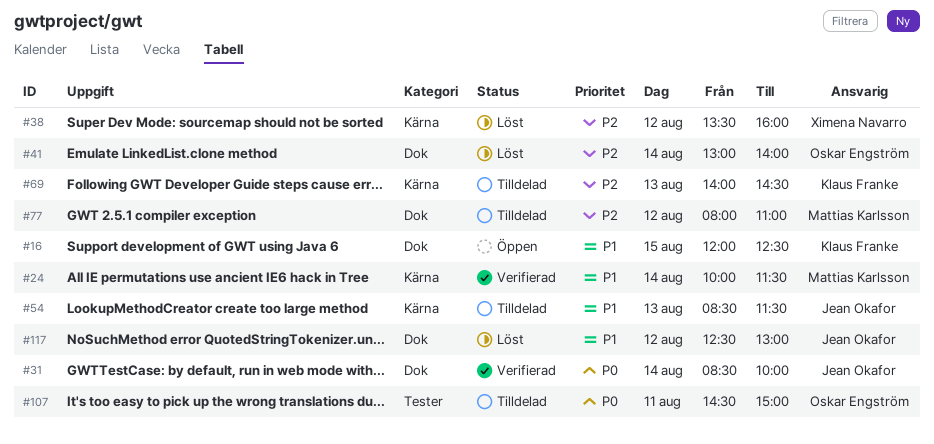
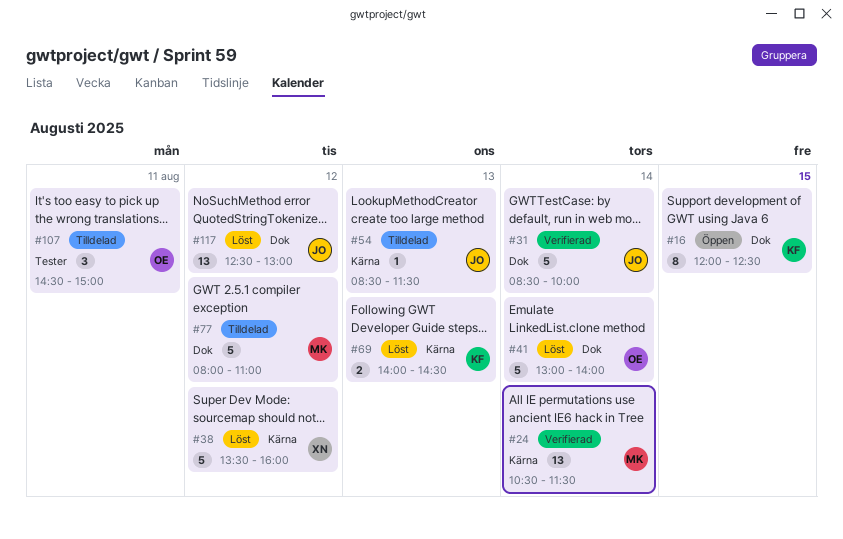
#24, begins: 10:00 -> 10:30
#69, status: Tilldelad -> Löst

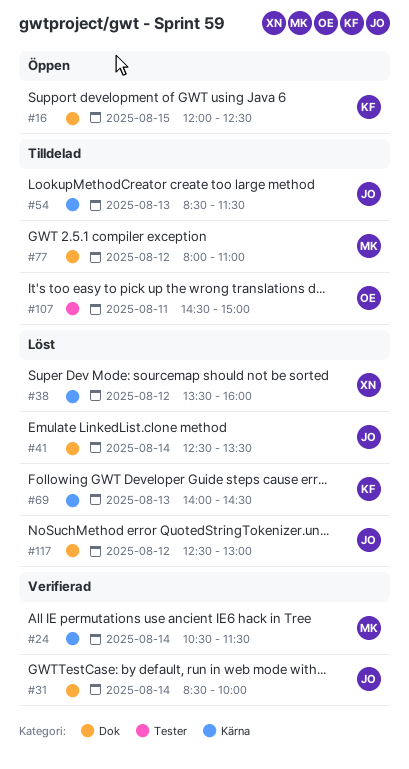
#41, owner: OE -> JO
#41, begins: 13:00 -> 12:30
#41, ends: 14:00 -> 13:30

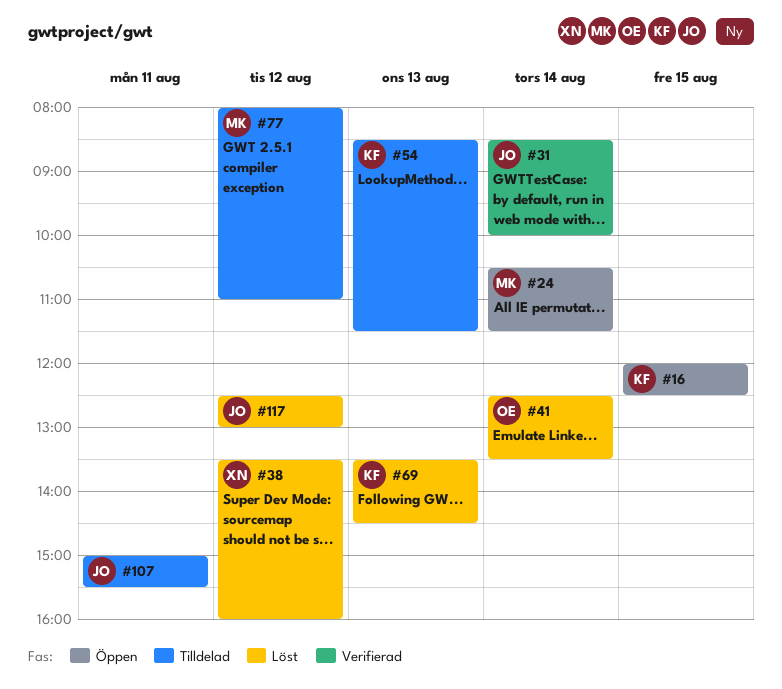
#24, status: Verifierad -> Öppen
#41, owner: JO -> OE
#54, owner: JO -> KF
#69, begins: 14:00 -> 13:30
#107, owner: OE -> JO
#107, begins: 14:30 -> 15:00
#107, ends: 15:00 -> 15:30

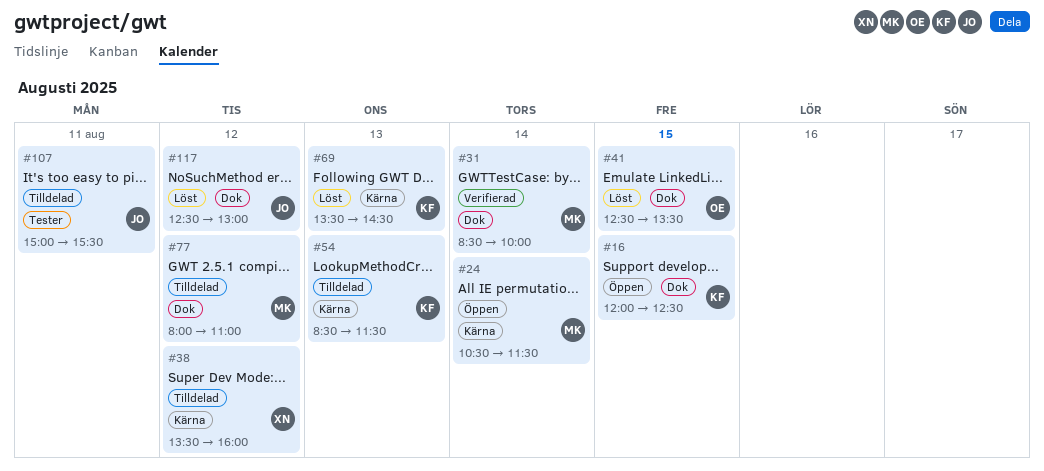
#31, owner: JO -> MK
#38, status: Löst -> Tilldelad
#41, day: Aug 14 -> Aug 15

